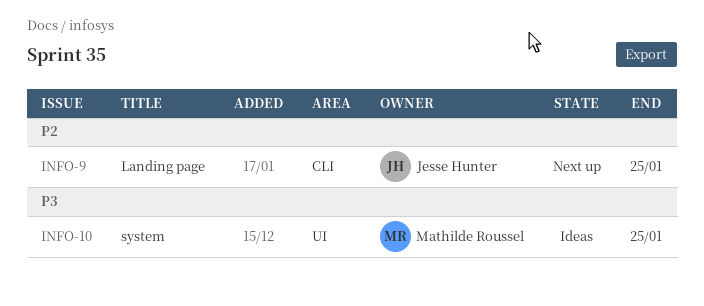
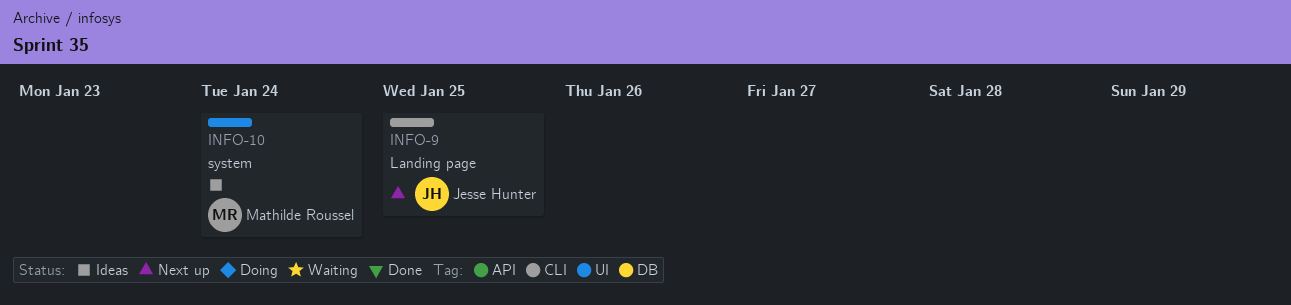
INFO-10, due: Jan 25 -> Jan 24

